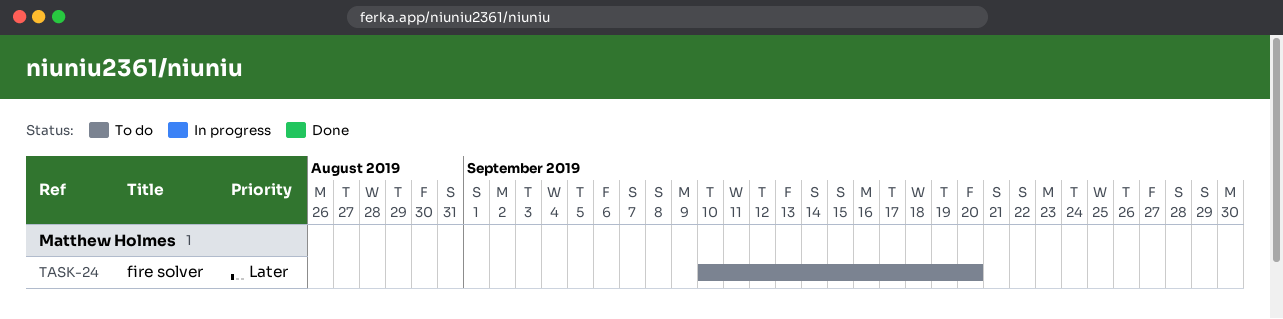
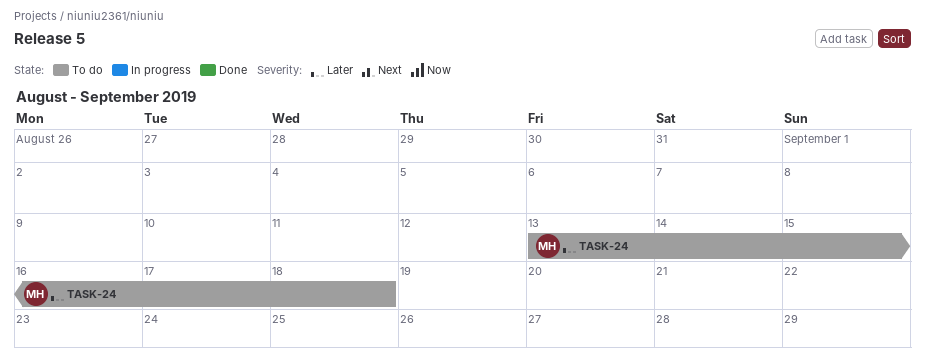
TASK-24, start: Sep 10 -> Sep 13
TASK-24, due: Sep 20 -> Sep 18

